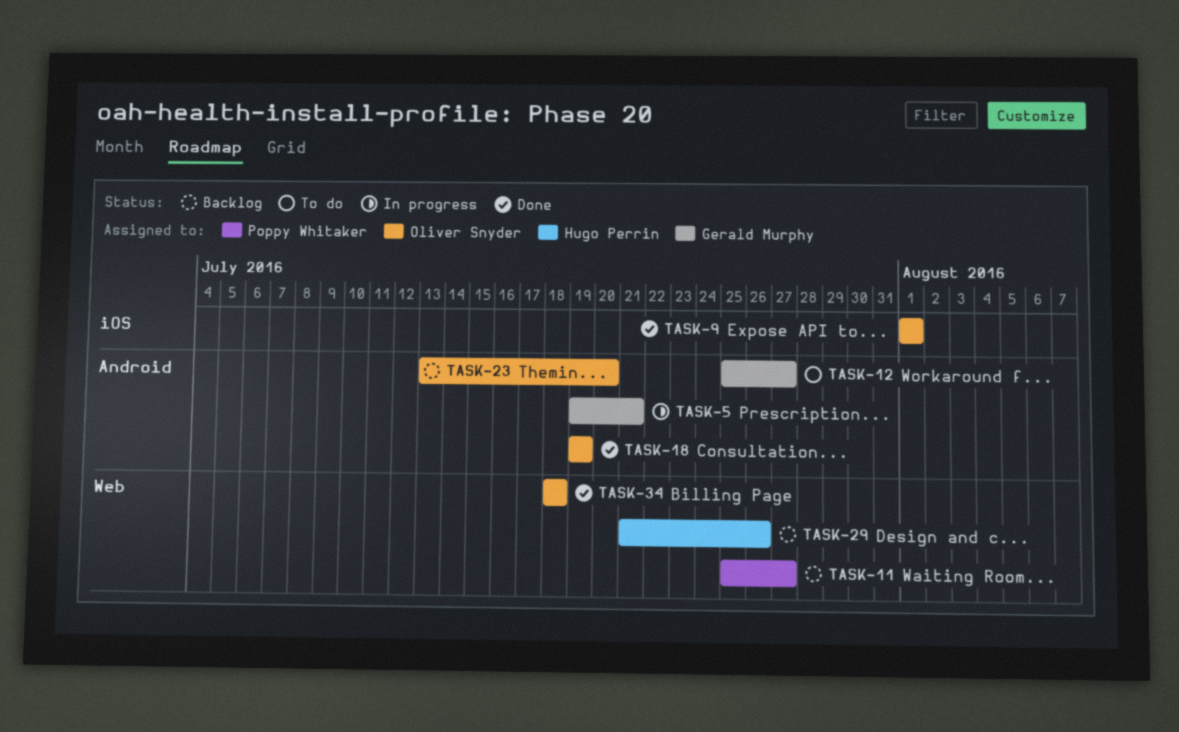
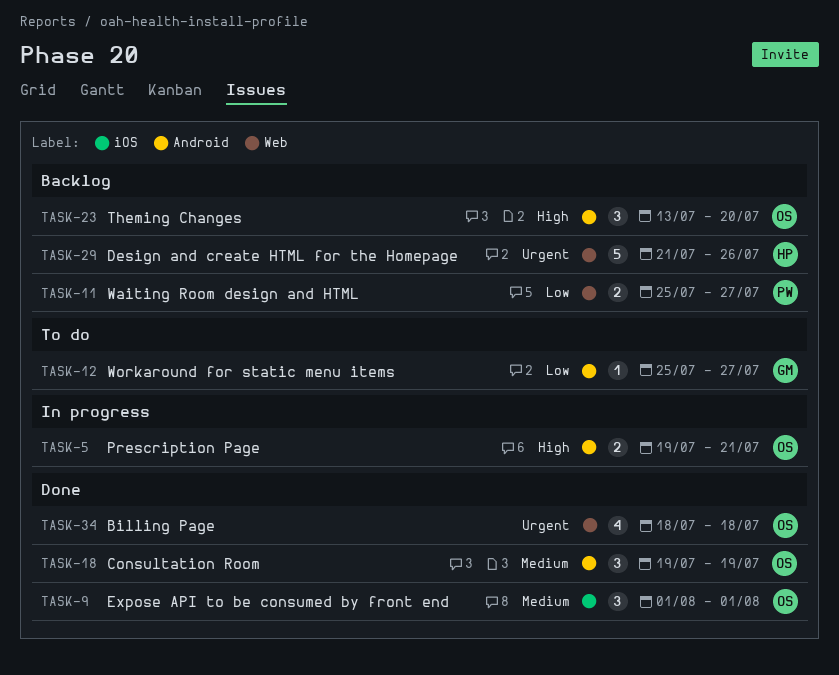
TASK-5, owner: Gerald Murphy -> Oliver Snyder

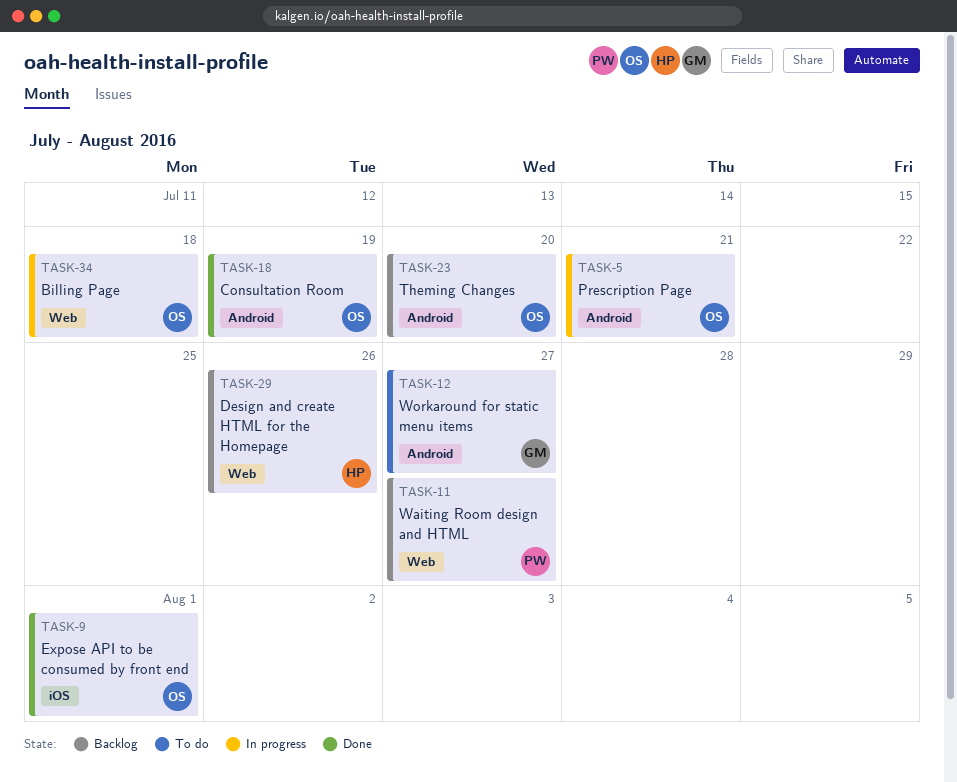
TASK-34, status: Done -> In progress

